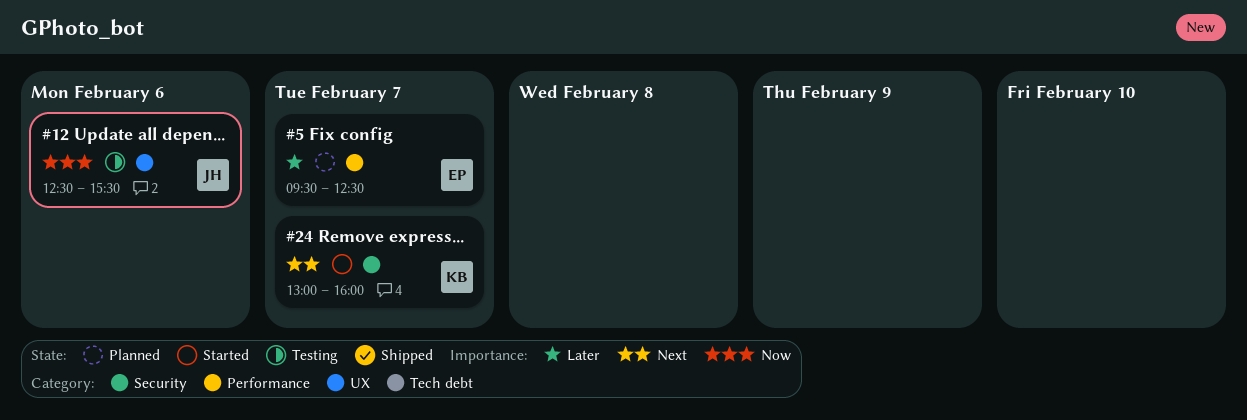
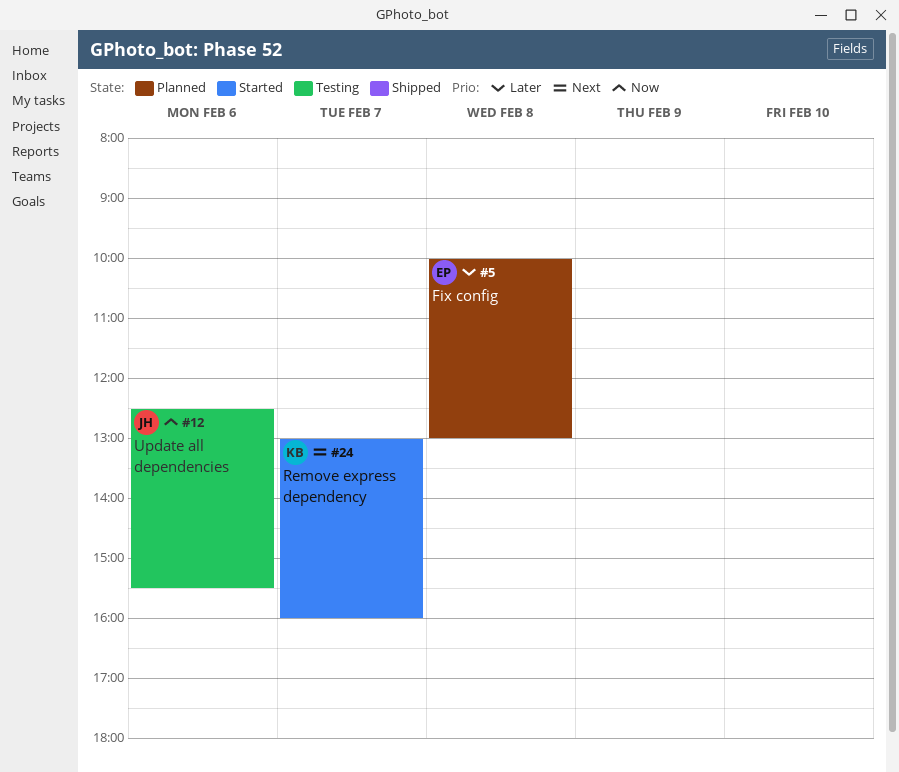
#5, day: Feb 7 -> Feb 8
#5, begins: 09:30 -> 10:00
#5, ends: 12:30 -> 13:00

